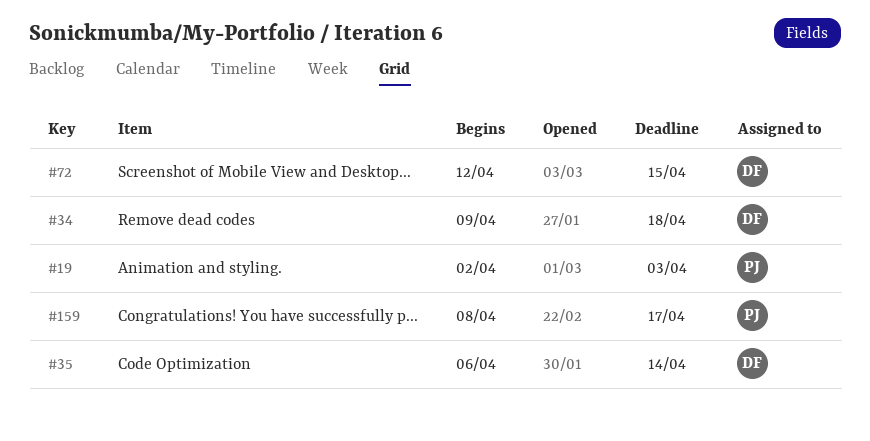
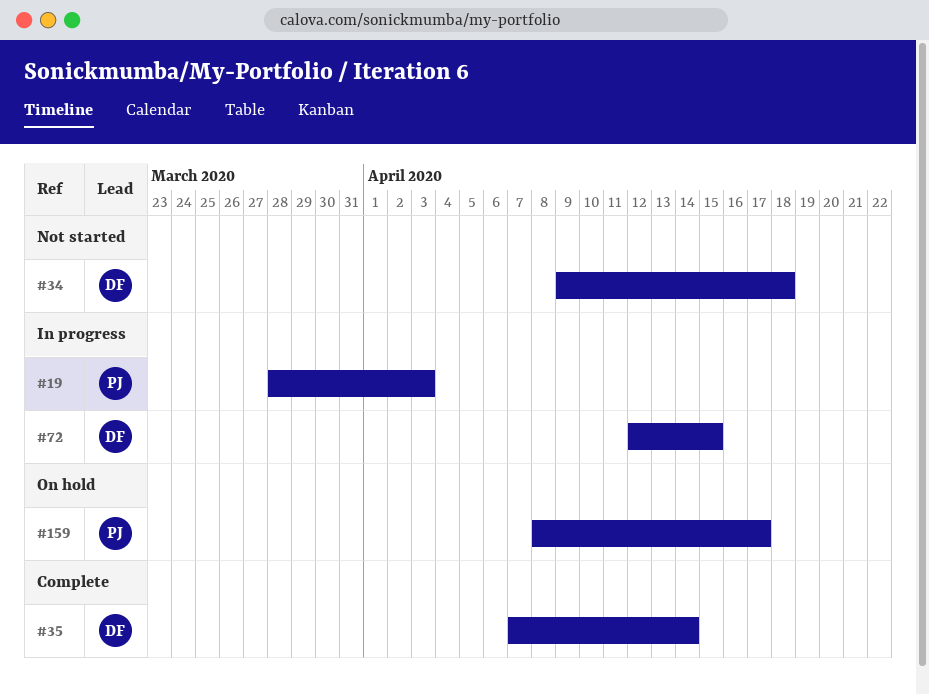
#19, start: Apr 2 -> Mar 28
#35, start: Apr 6 -> Apr 7

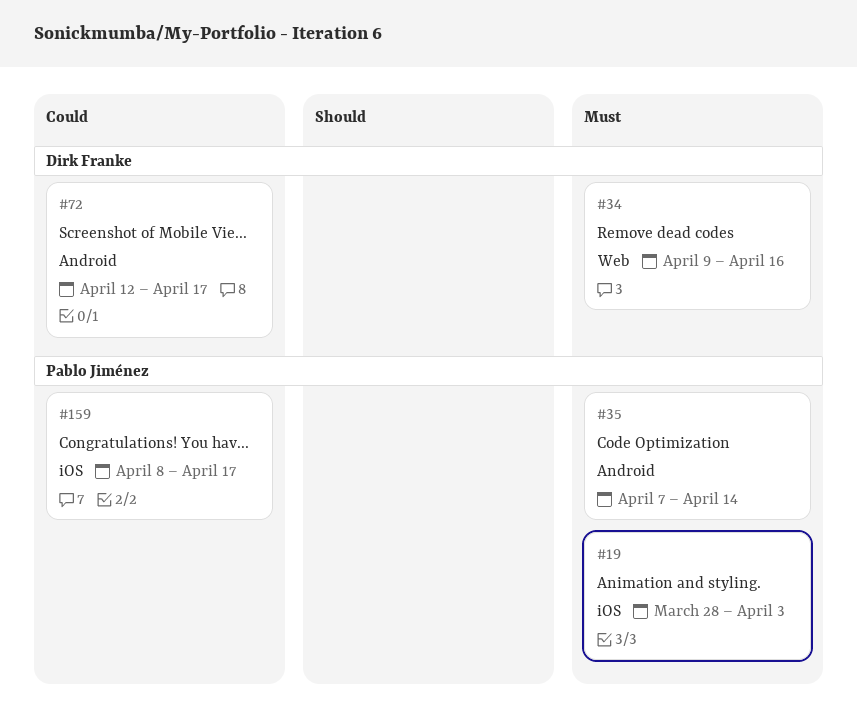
#34, due: Apr 18 -> Apr 16
#35, owner: Dirk Franke -> Pablo Jiménez
#72, due: Apr 15 -> Apr 17

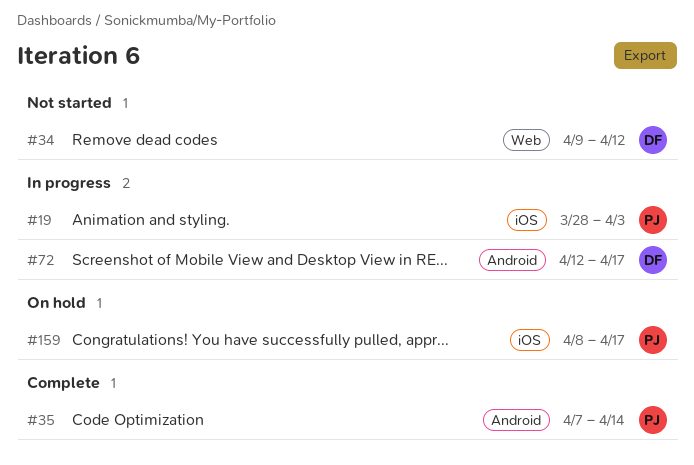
#34, due: Apr 16 -> Apr 12

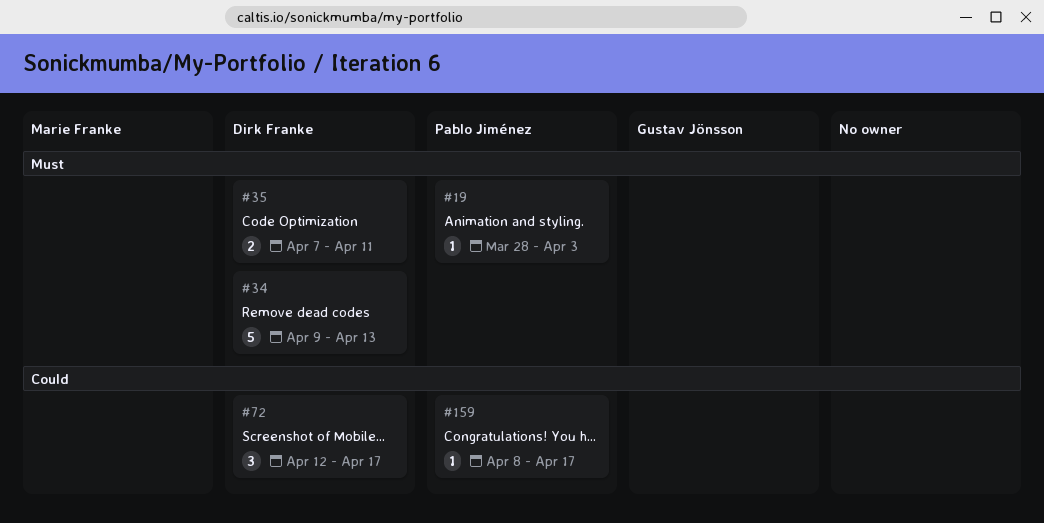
#34, due: Apr 12 -> Apr 13
#35, owner: Pablo Jiménez -> Dirk Franke
#35, due: Apr 14 -> Apr 11

